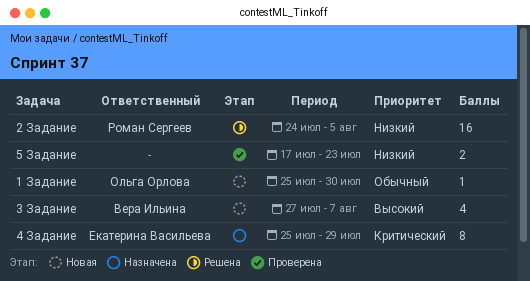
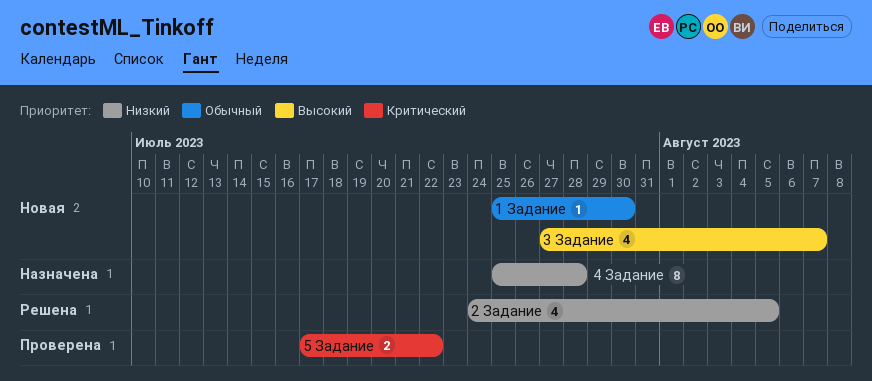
2 Задание, estimate: 16 -> 4
4 Задание, priority: Критический -> Низкий
4 Задание, due: Jul 29 -> Jul 28
5 Задание, priority: Низкий -> Критический
5 Задание, due: Jul 23 -> Jul 22

